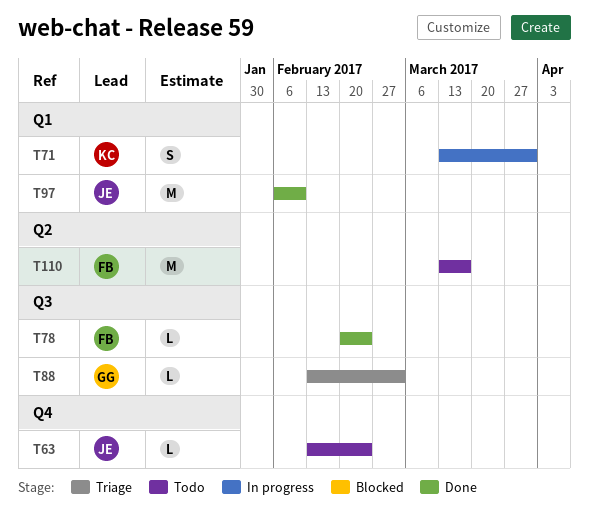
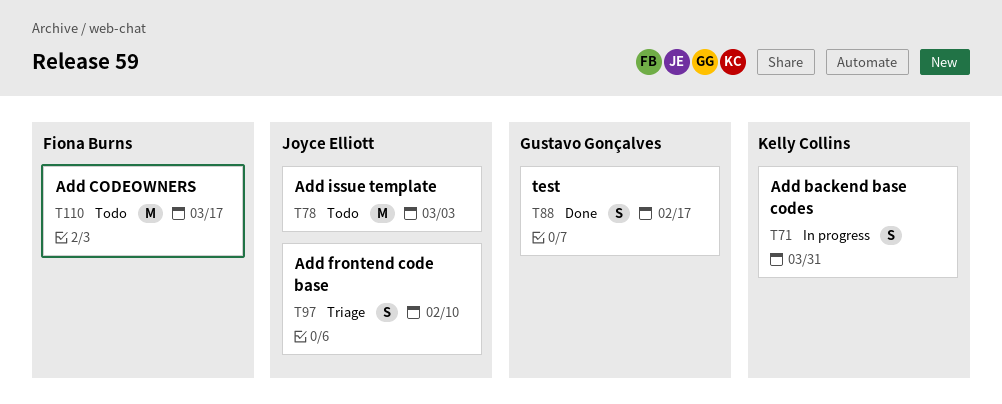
T63: present -> none
T78, status: Done -> Todo
T78, owner: Fiona Burns -> Joyce Elliott
T78, estimate: L -> M
T78, due: Feb 24 -> Mar 3
T88, status: Triage -> Done
T88, estimate: L -> S
T88, due: Mar 3 -> Feb 17
T97, status: Done -> Triage
T97, estimate: M -> S

